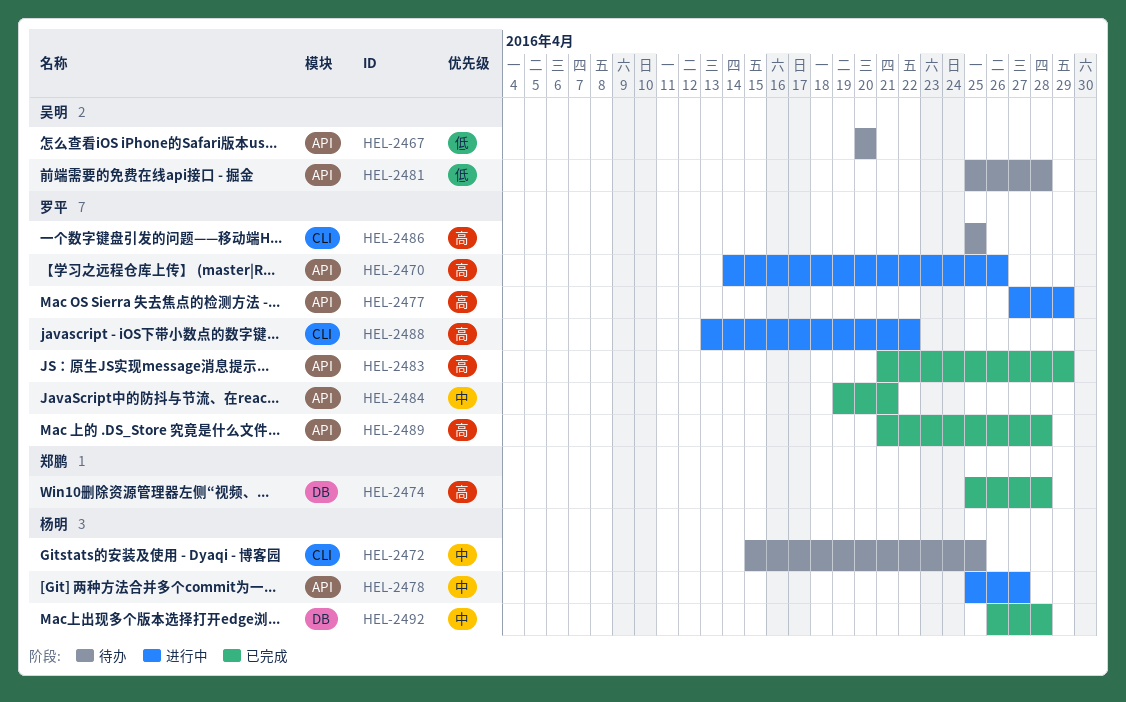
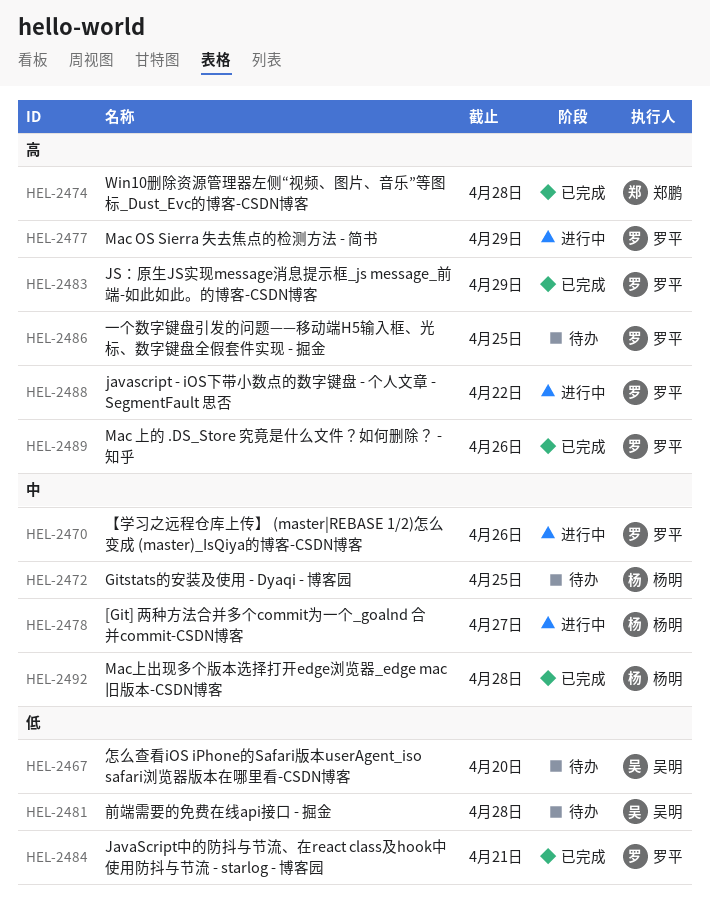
HEL-2470, priority: 高 -> 中
HEL-2484, priority: 中 -> 低
HEL-2489, due: Apr 28 -> Apr 26

